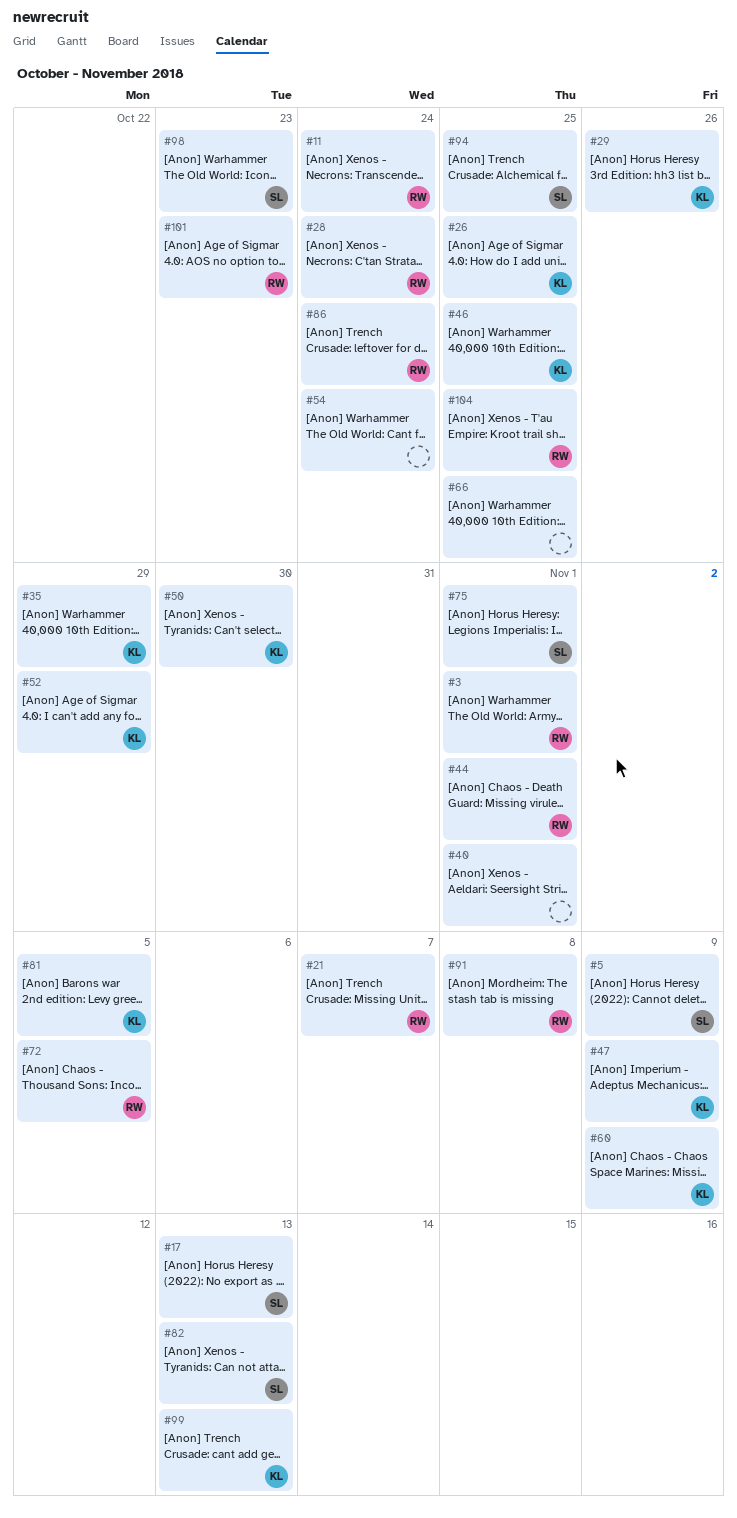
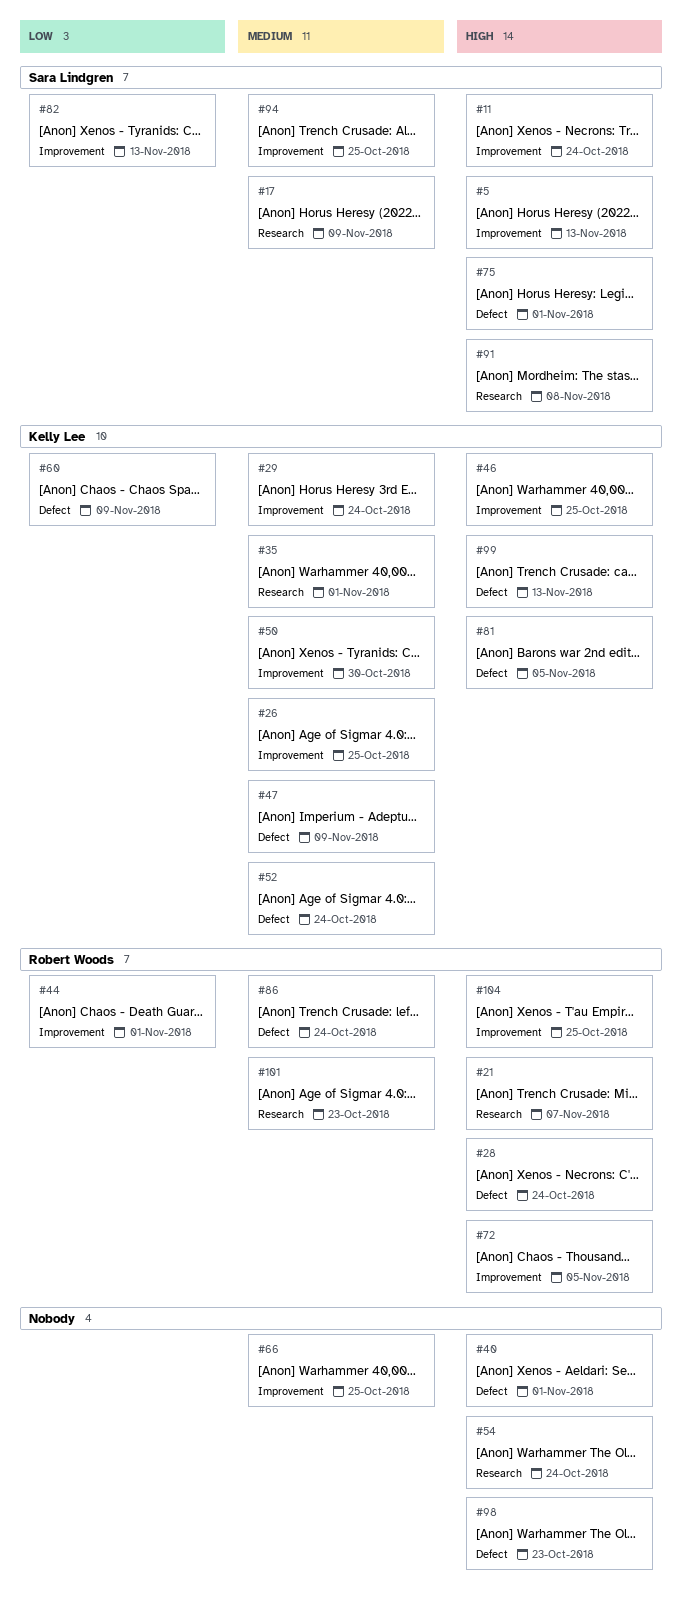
#3: present -> none
#5, due: Nov 9 -> Nov 13
#11, owner: Robert Woods -> Sara Lindgren
#17, due: Nov 13 -> Nov 9
#29, due: Oct 26 -> Oct 24
#35, due: Oct 29 -> Nov 1
#52, due: Oct 29 -> Oct 24
#91, owner: Robert Woods -> Sara Lindgren
#98, owner: Sara Lindgren -> none

